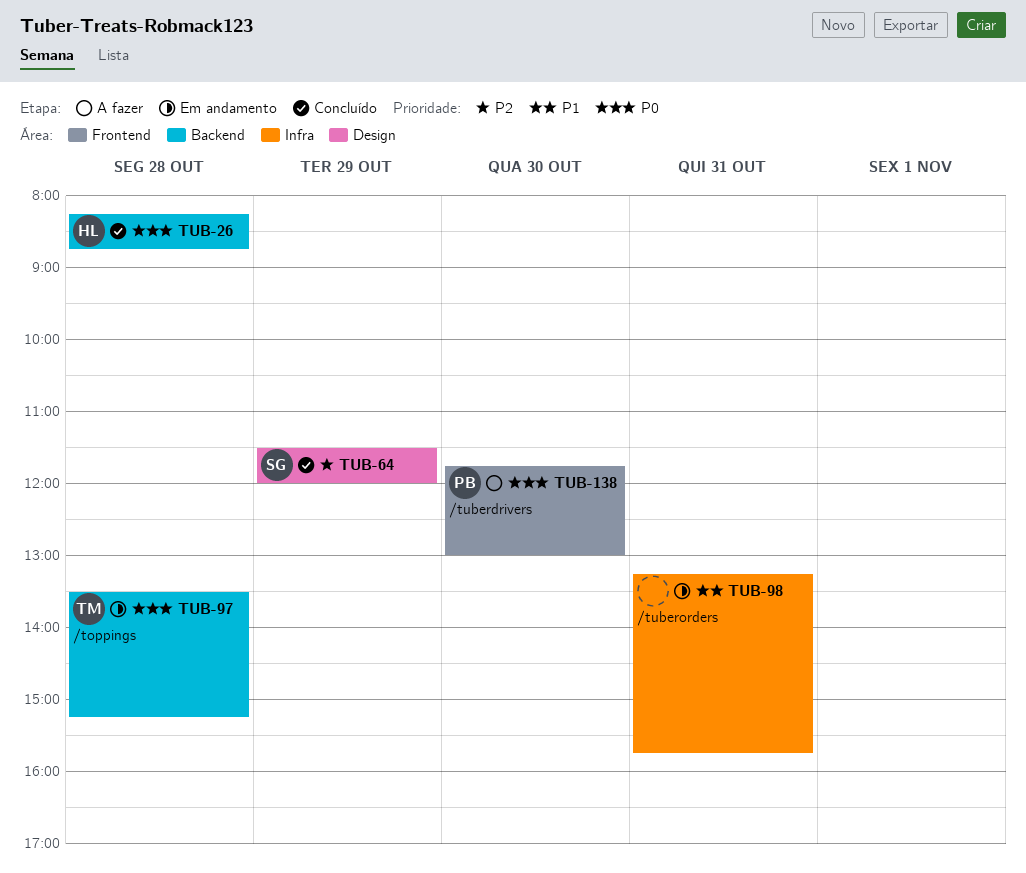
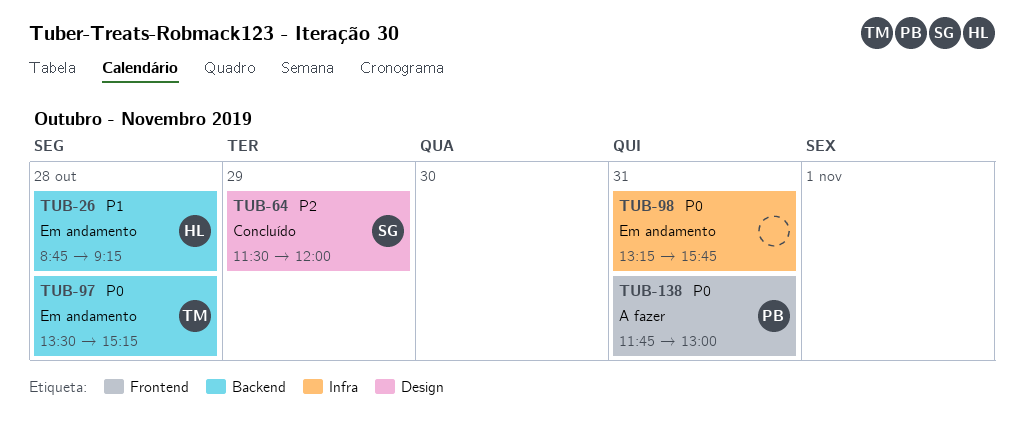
TUB-26, status: Concluído -> Em andamento
TUB-26, priority: P0 -> P1
TUB-26, begins: 08:15 -> 08:45
TUB-26, ends: 08:45 -> 09:15
TUB-98, priority: P1 -> P0
TUB-138, day: Oct 30 -> Oct 31

